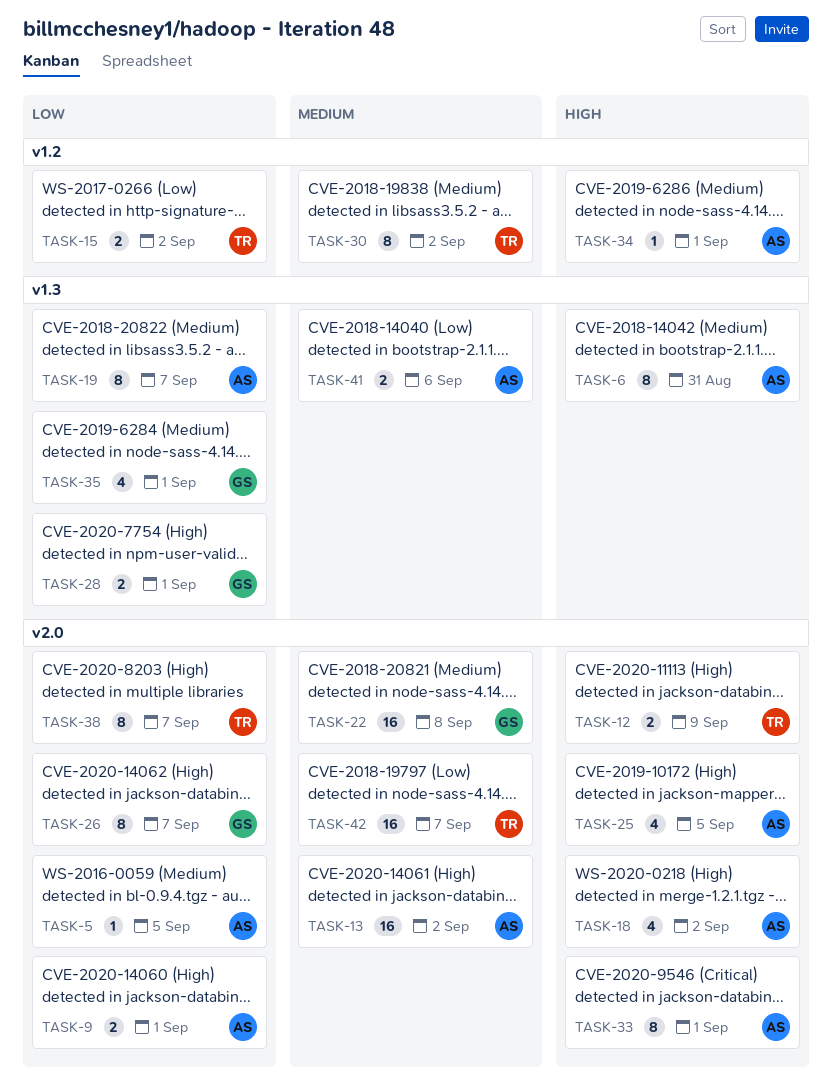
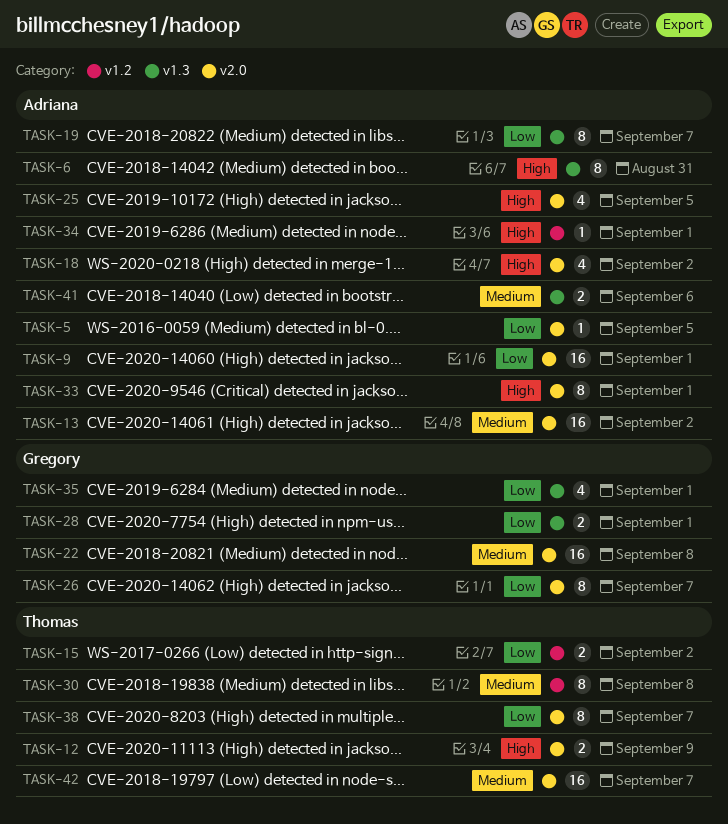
TASK-9, estimate: 2 -> 16
TASK-30, due: Sep 2 -> Sep 8

